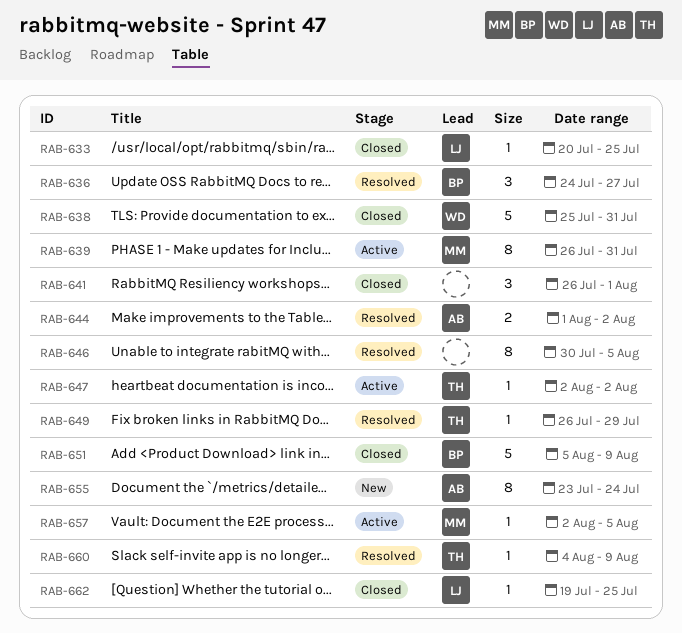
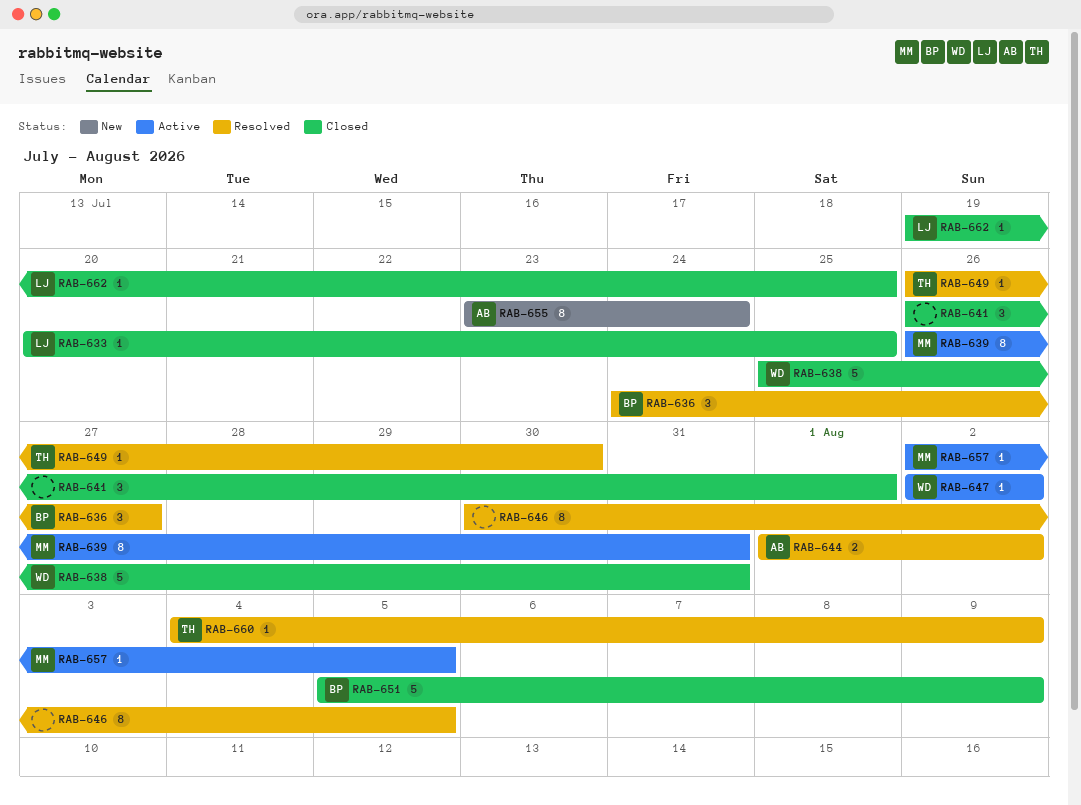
RAB-647, owner: TH -> WD
RAB-649, due: Jul 29 -> Jul 30

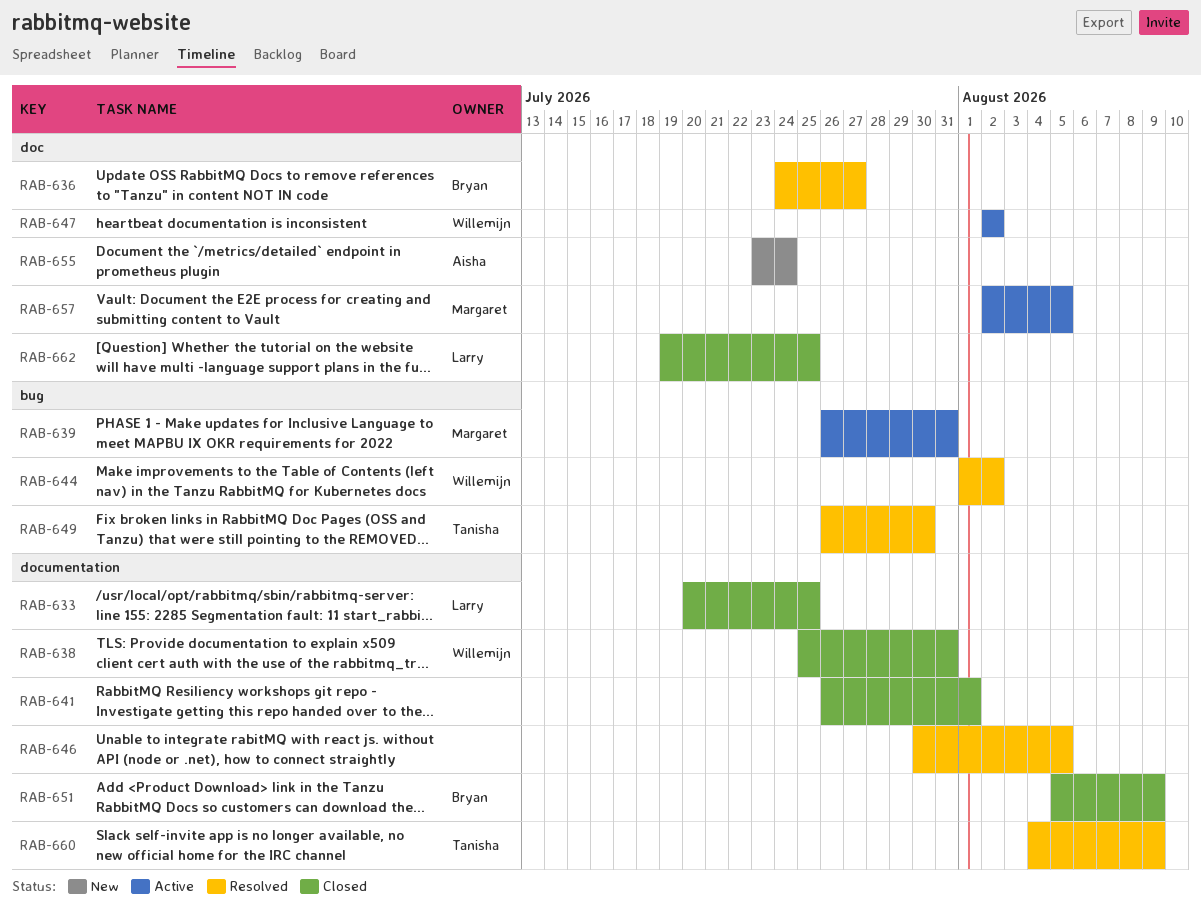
RAB-644, owner: Aisha -> Willemijn

